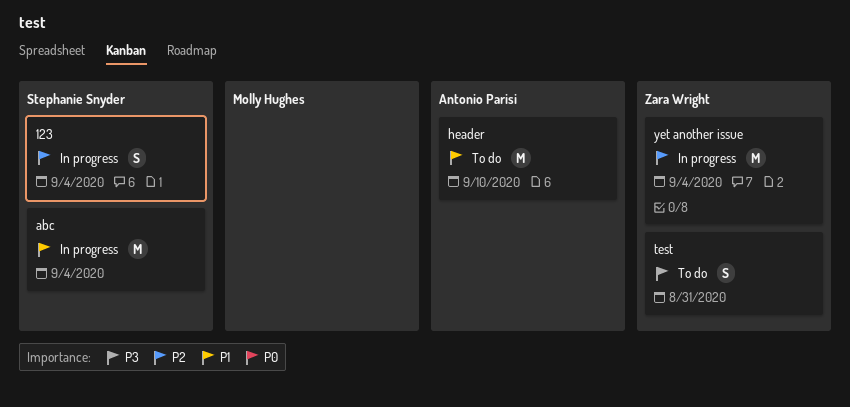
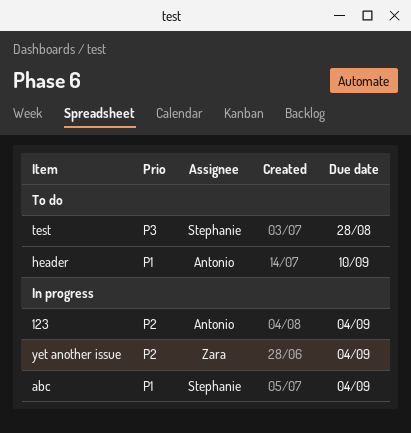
123, owner: Stephanie Snyder -> Antonio Parisi
test, owner: Zara Wright -> Stephanie Snyder
test, due: Aug 31 -> Aug 28

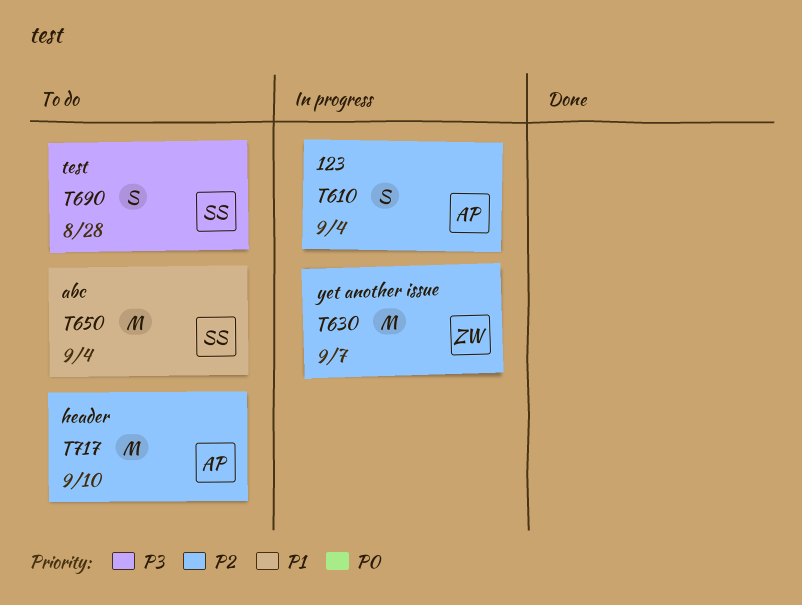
abc, status: In progress -> To do
header, priority: P1 -> P2
yet another issue, due: Sep 4 -> Sep 7

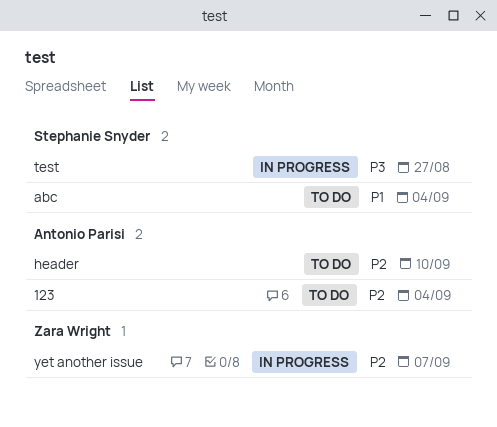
123, status: In progress -> To do
test, status: To do -> In progress
test, due: Aug 28 -> Aug 27

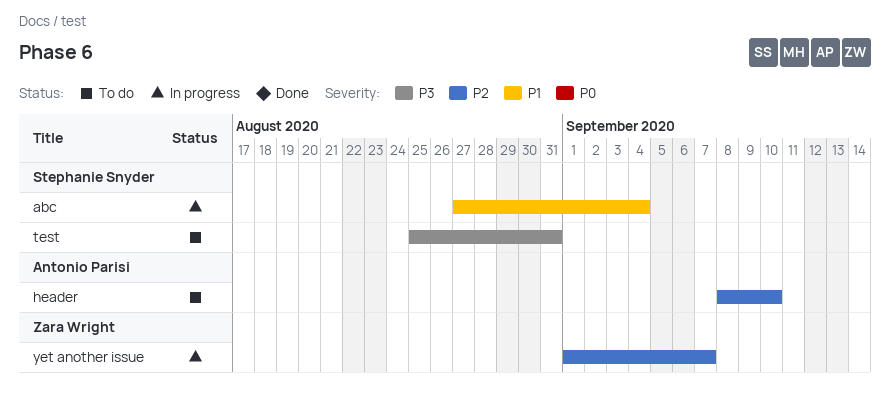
123: present -> none
abc, status: To do -> In progress
test, status: In progress -> To do
test, due: Aug 27 -> Aug 31

